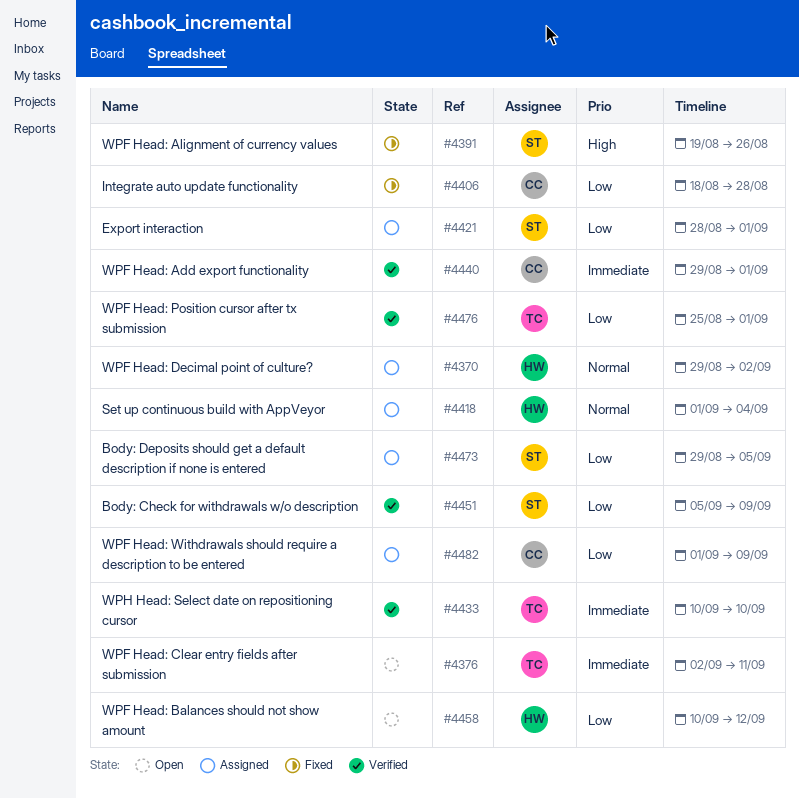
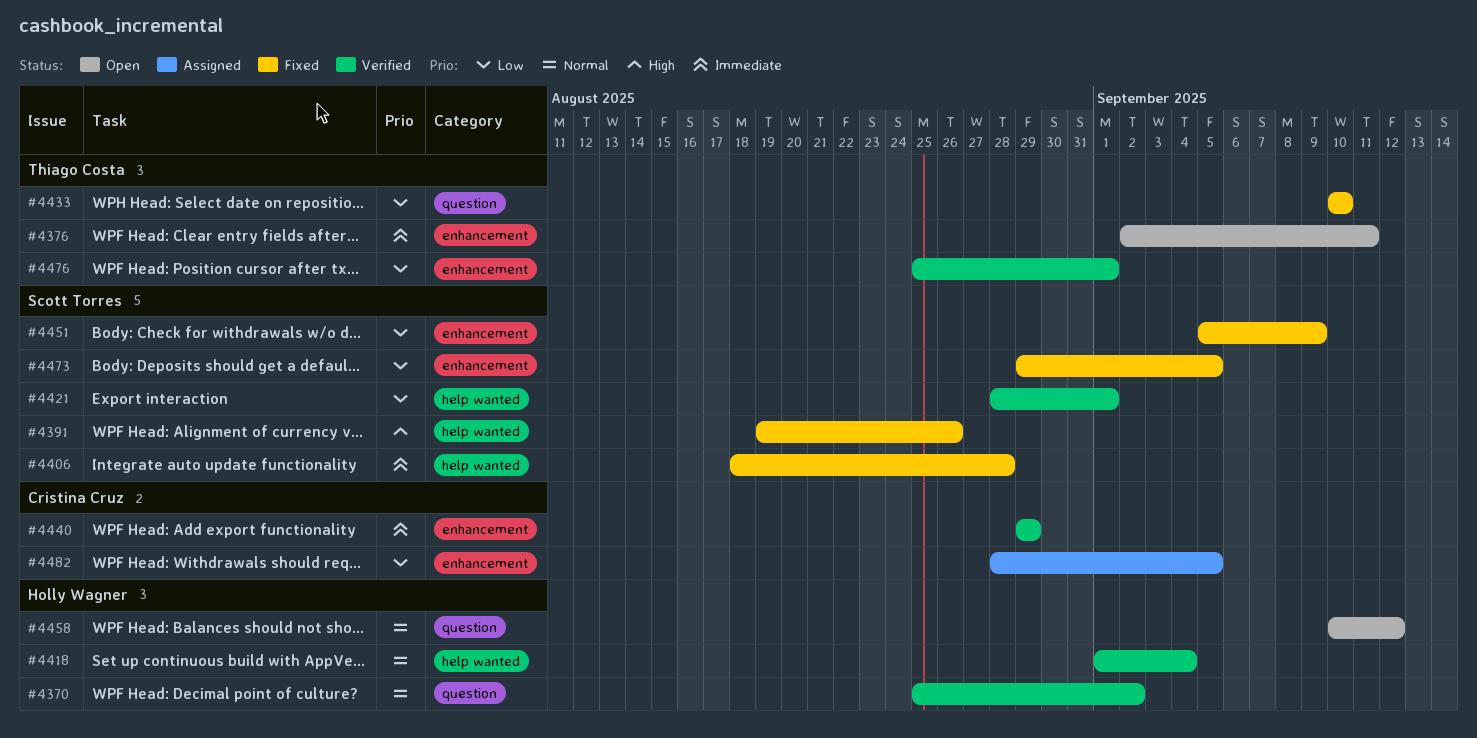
#4370, status: Assigned -> Verified
#4370, start: Aug 29 -> Aug 25
#4406, owner: Cristina Cruz -> Scott Torres
#4406, priority: Low -> Immediate
#4418, status: Assigned -> Verified
#4421, status: Assigned -> Verified
#4433, status: Verified -> Fixed
#4433, priority: Immediate -> Low
#4440, due: Sep 1 -> Aug 29
#4451, status: Verified -> Fixed
#4458, priority: Low -> Normal
#4473, status: Assigned -> Fixed
#4482, start: Sep 1 -> Aug 28
#4482, due: Sep 9 -> Sep 5

